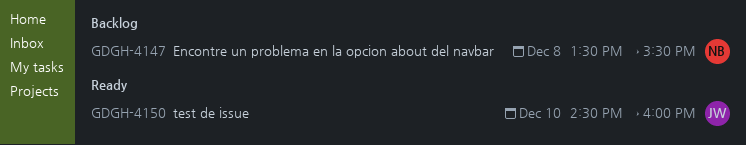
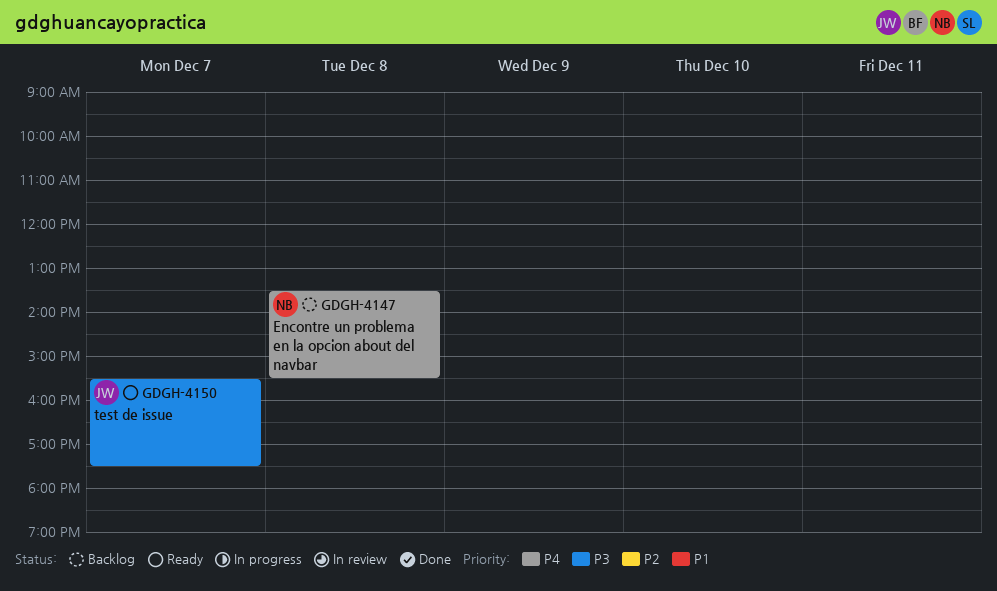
GDGH-4150, day: Dec 10 -> Dec 7
GDGH-4150, begins: 14:30 -> 15:30
GDGH-4150, ends: 16:00 -> 17:30

